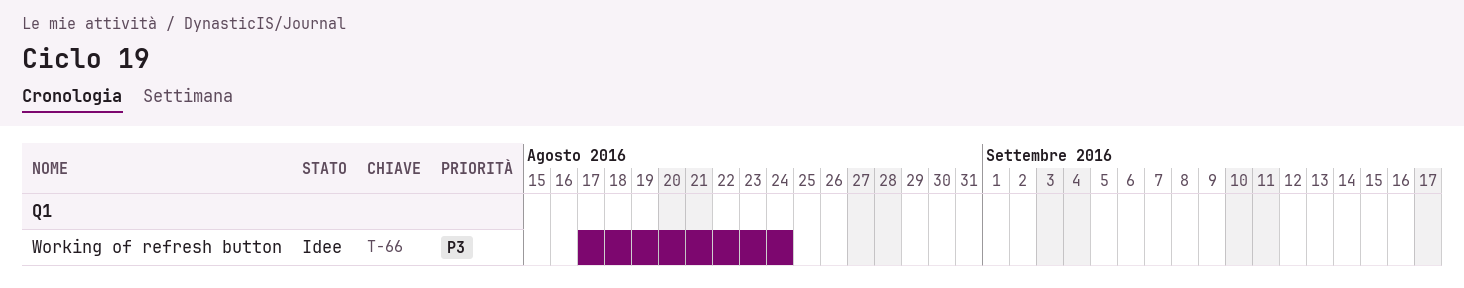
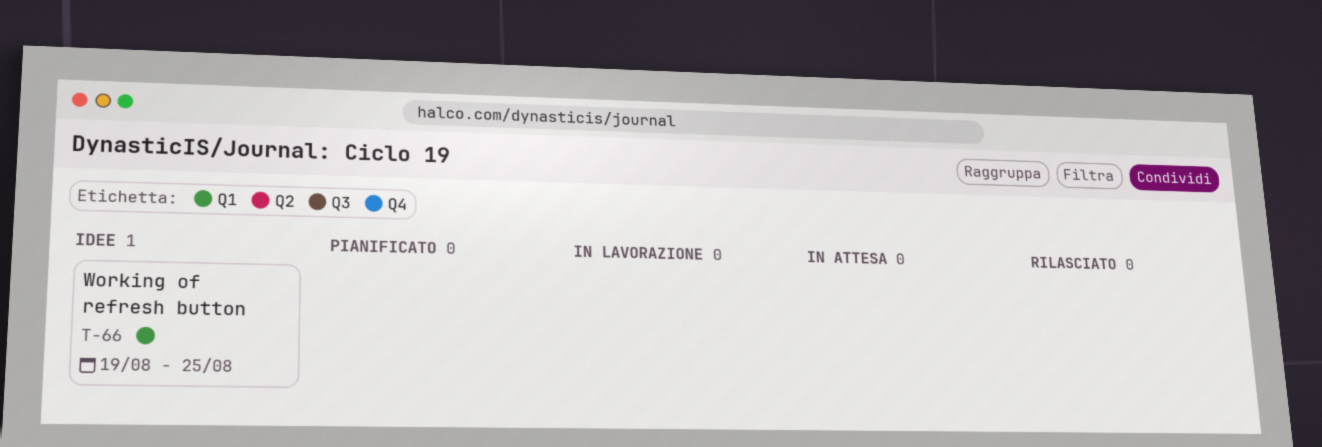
T-66, start: Aug 17 -> Aug 19
T-66, due: Aug 24 -> Aug 25

